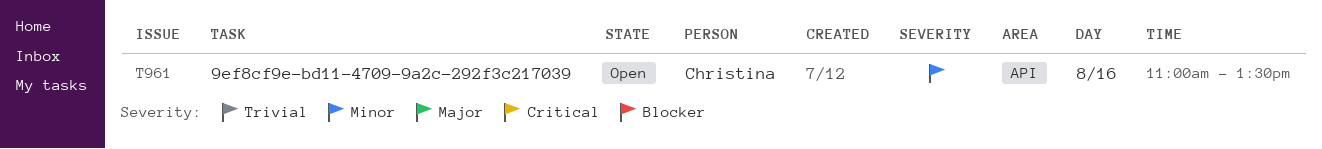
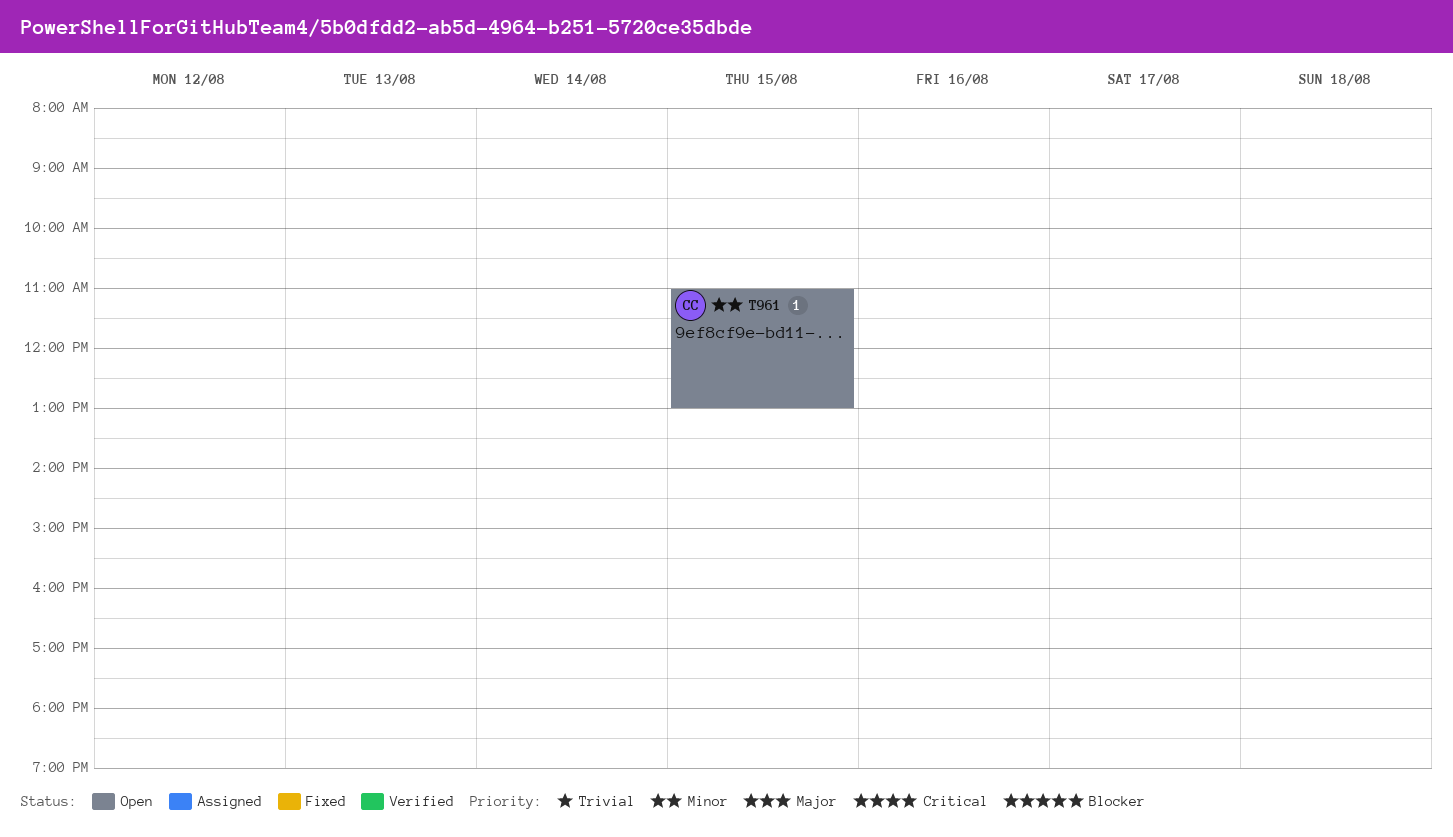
T961, day: Aug 16 -> Aug 15
T961, ends: 13:30 -> 13:00

